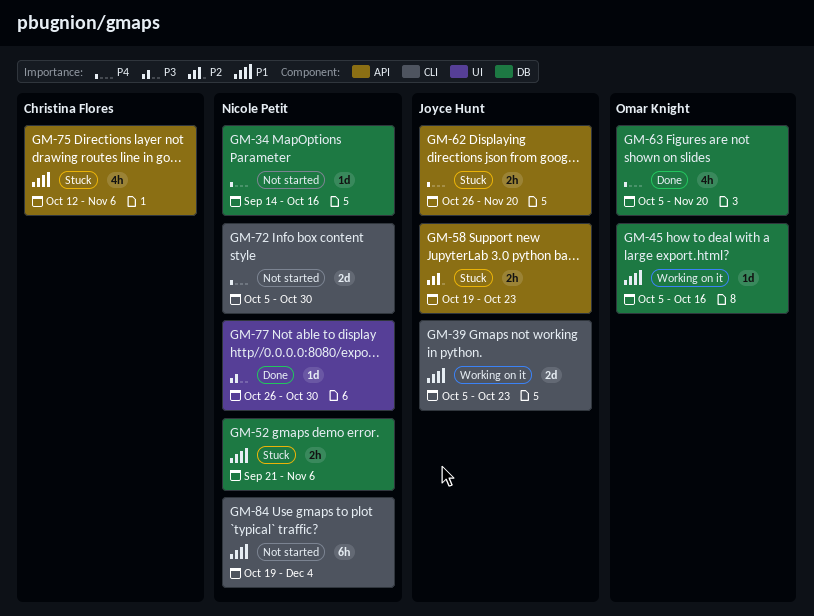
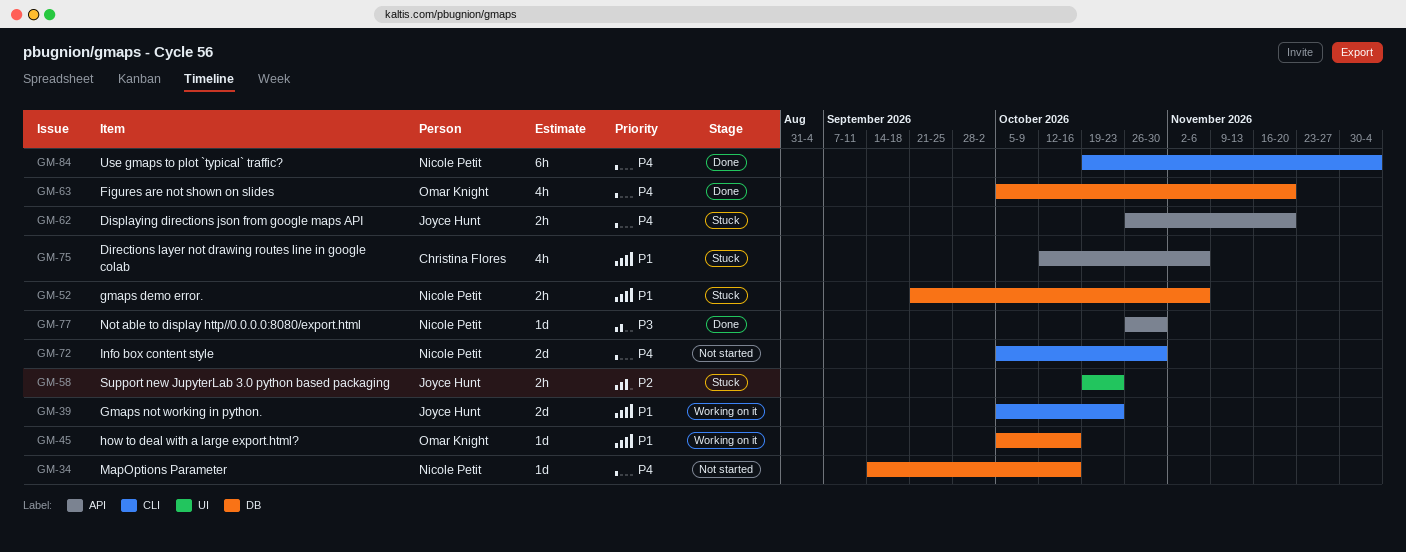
GM-58, label: API -> UI
GM-77, label: UI -> API
GM-84, status: Not started -> Done
GM-84, priority: P1 -> P4

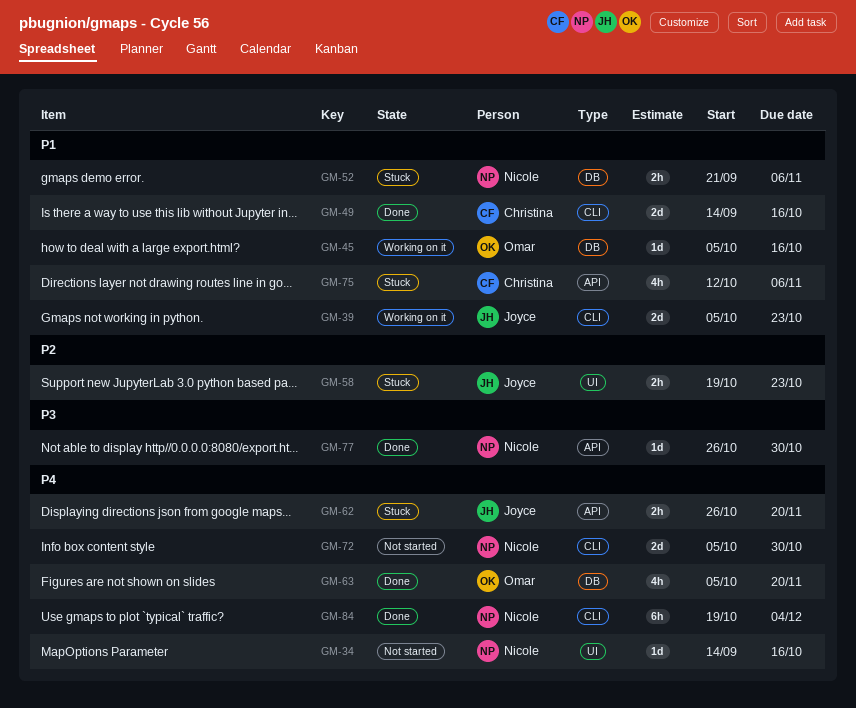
GM-34, label: DB -> UI
GM-49: none -> present

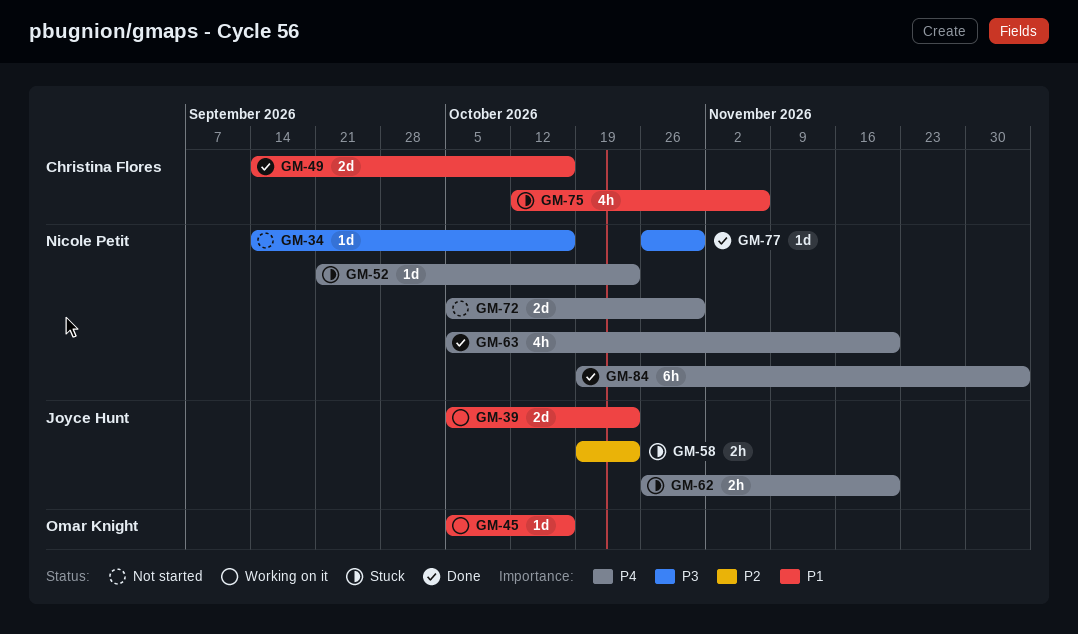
GM-34, priority: P4 -> P3
GM-52, priority: P1 -> P4
GM-52, estimate: 2h -> 1d
GM-52, due: Nov 6 -> Oct 23
GM-63, owner: Omar Knight -> Nicole Petit

